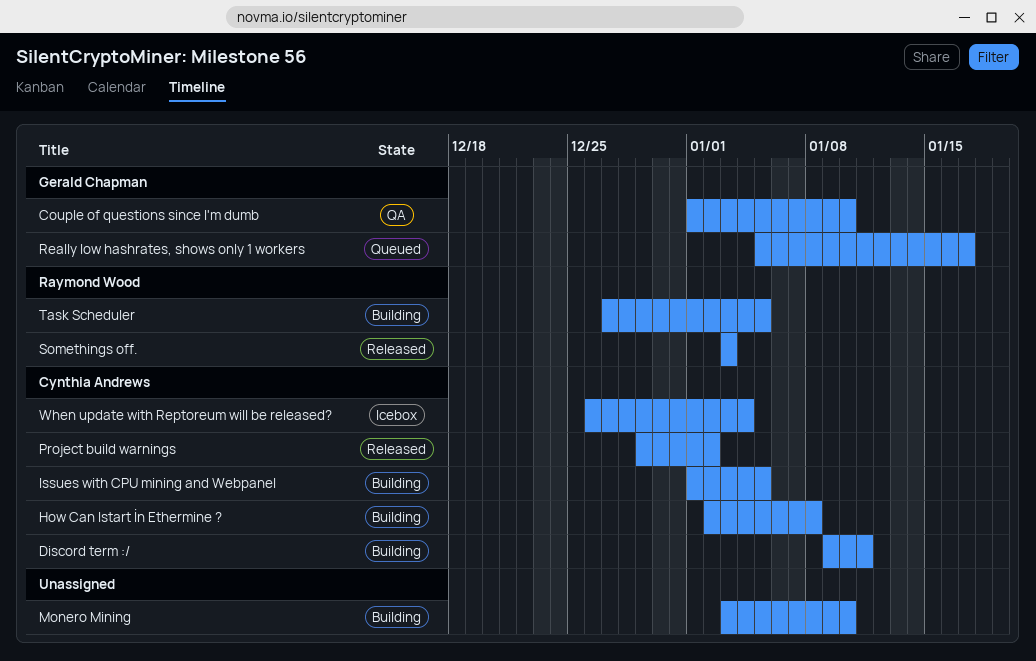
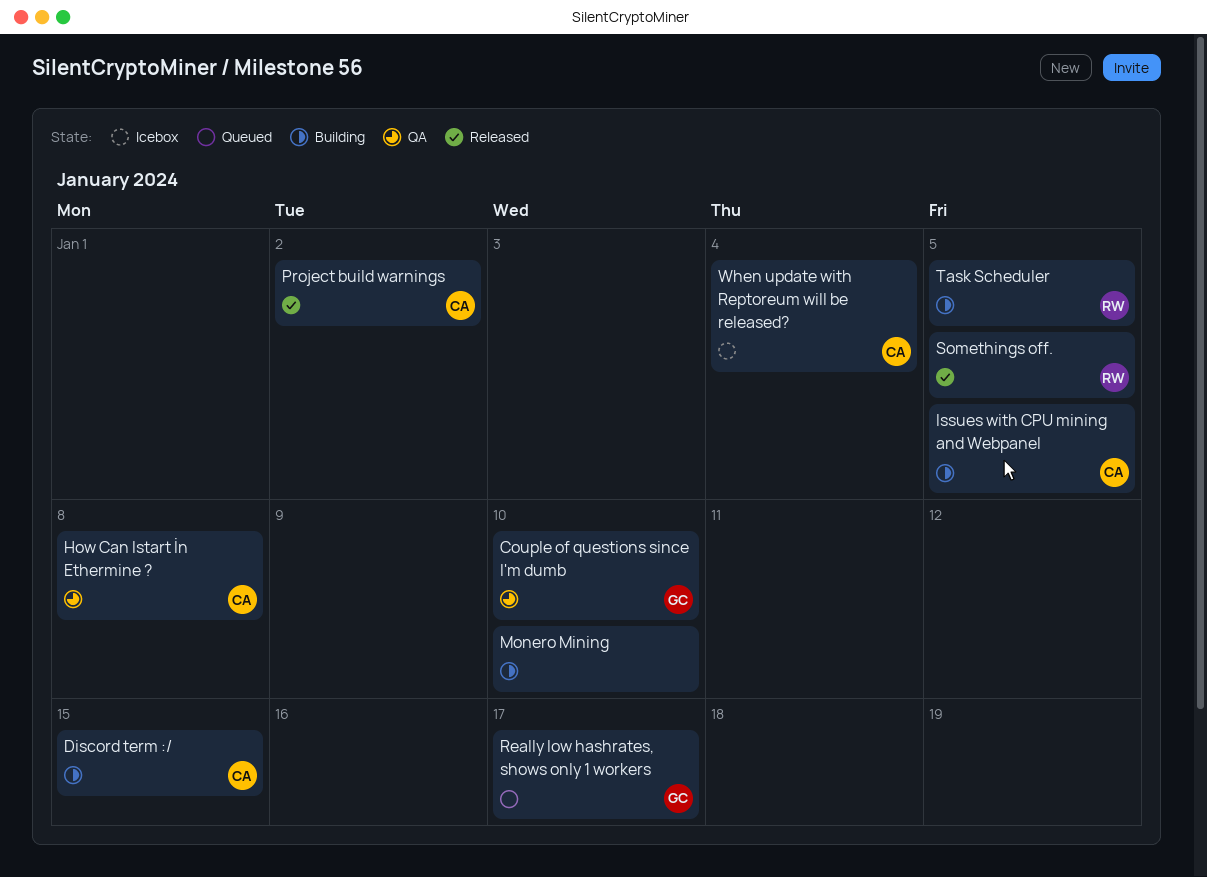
Discord term :/, due: Jan 11 -> Jan 15
How Can Istart İn Ethermine ?, status: Building -> QA
Somethings off., due: Jan 3 -> Jan 5

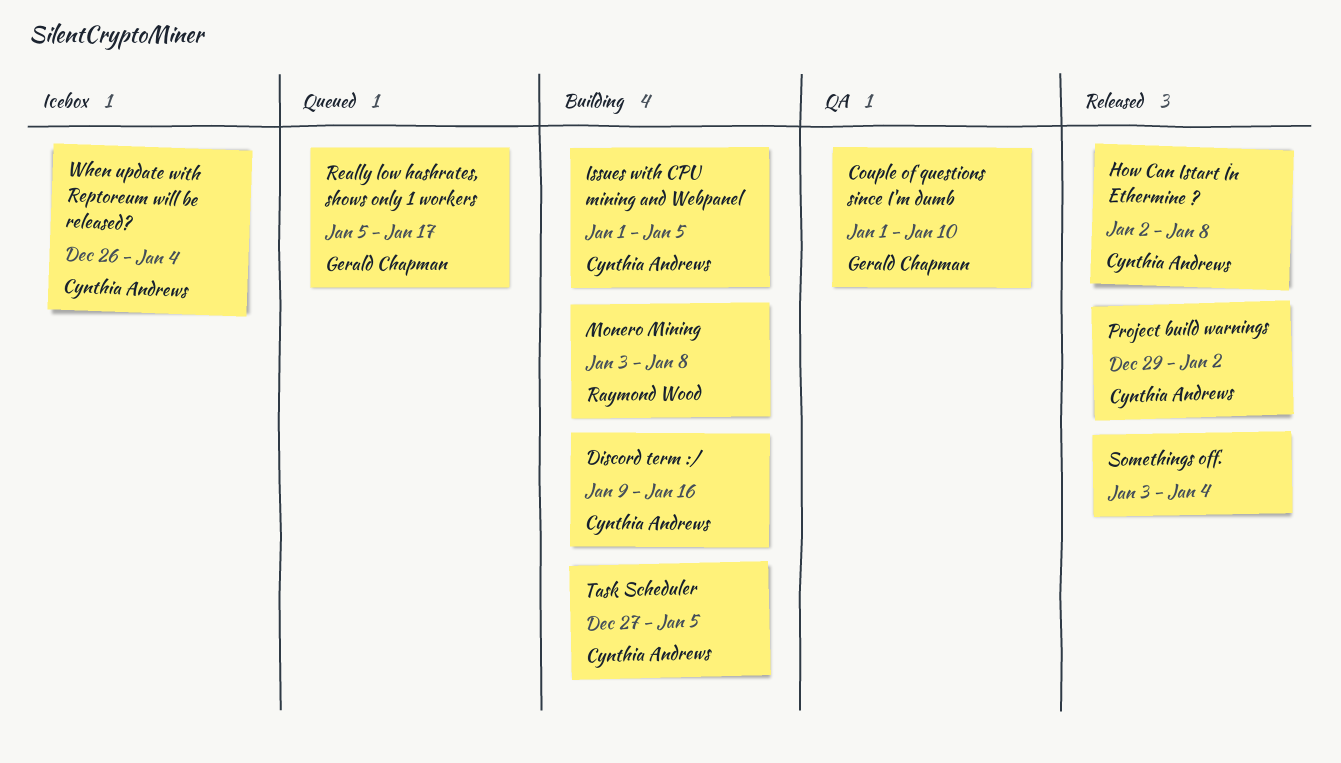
Discord term :/, due: Jan 15 -> Jan 16
How Can Istart İn Ethermine ?, status: QA -> Released
Monero Mining, owner: none -> Raymond Wood
Monero Mining, due: Jan 10 -> Jan 8
Somethings off., owner: Raymond Wood -> none
Somethings off., due: Jan 5 -> Jan 4
Task Scheduler, owner: Raymond Wood -> Cynthia Andrews

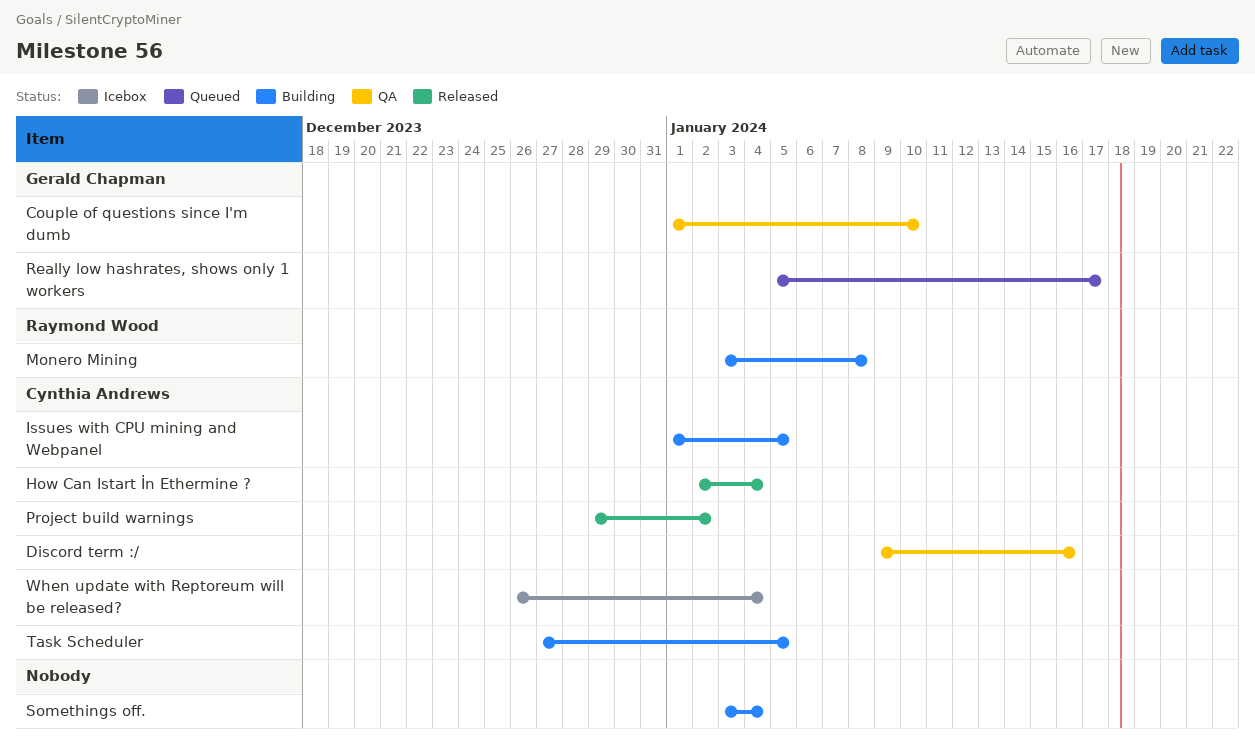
Discord term :/, status: Building -> QA
How Can Istart İn Ethermine ?, due: Jan 8 -> Jan 4
Somethings off., status: Released -> Building

